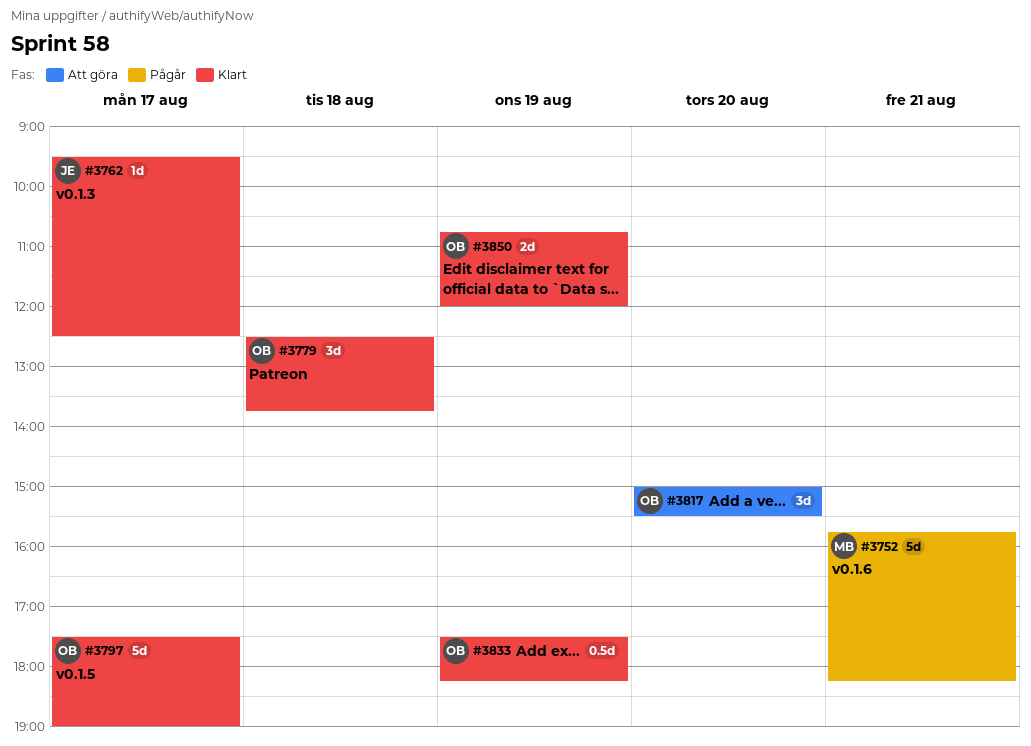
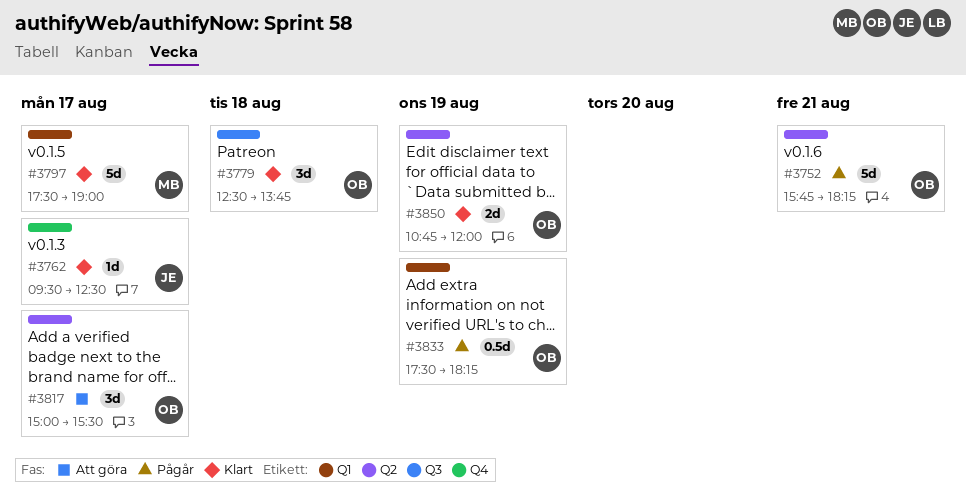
#3752, owner: MB -> OB
#3797, owner: OB -> MB
#3817, day: Aug 20 -> Aug 17
#3833, status: Klart -> Pågår

